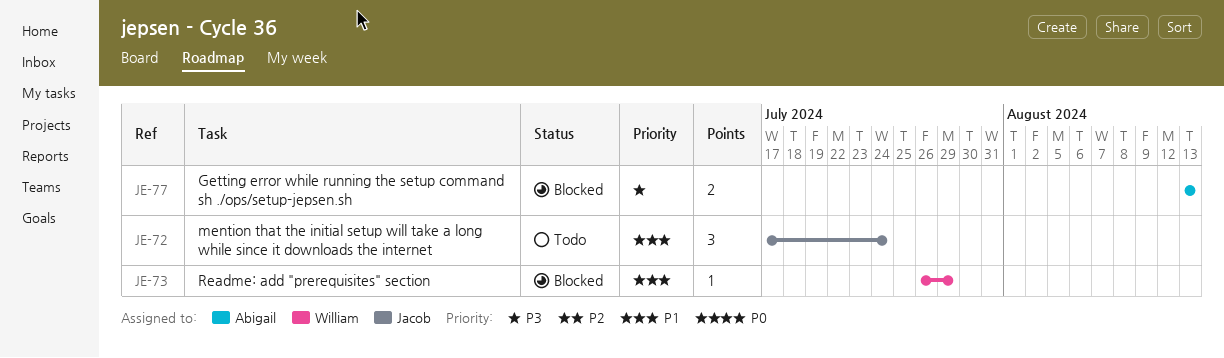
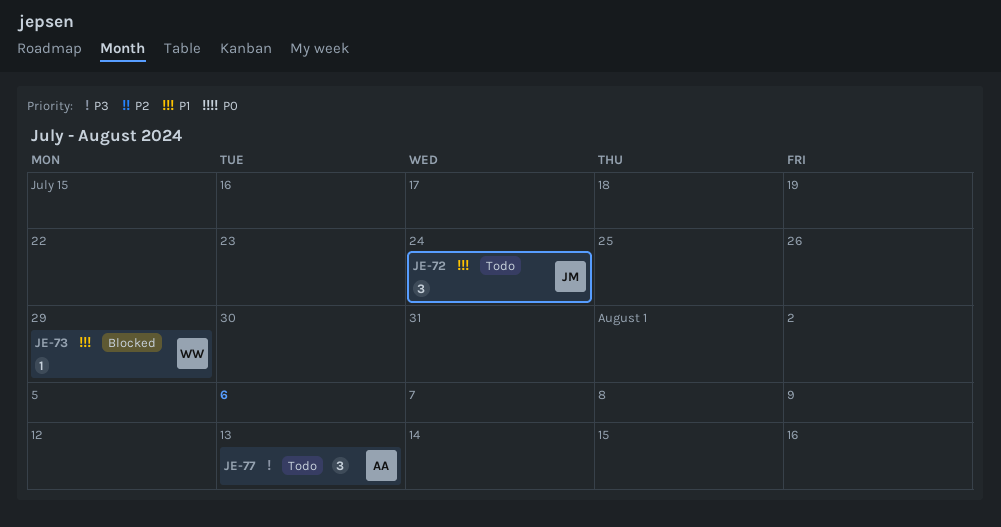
JE-77, status: Blocked -> Todo
JE-77, estimate: 2 -> 3

